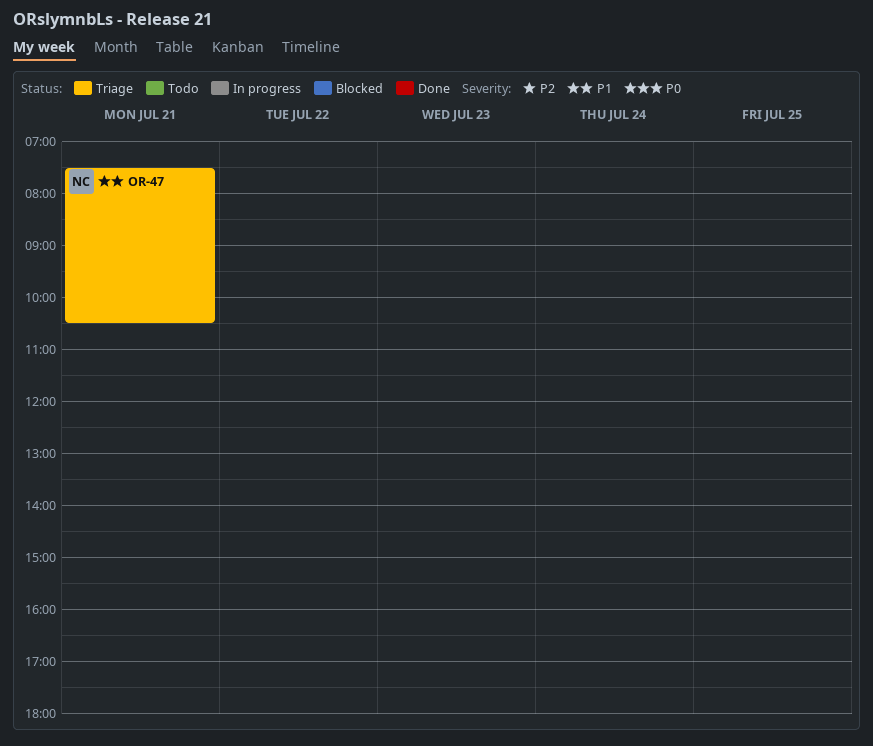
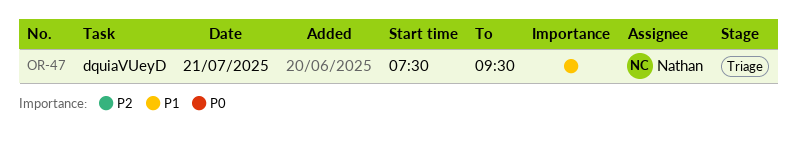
OR-47, ends: 10:30 -> 09:30

